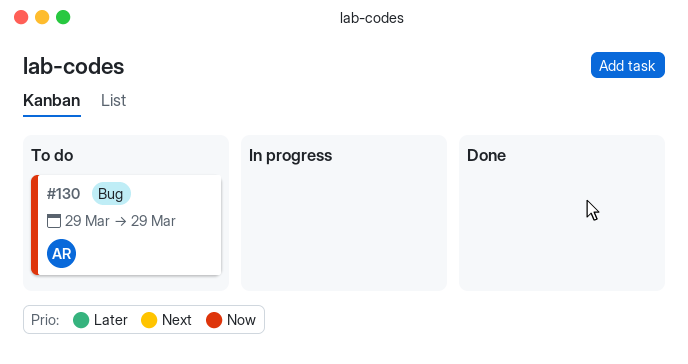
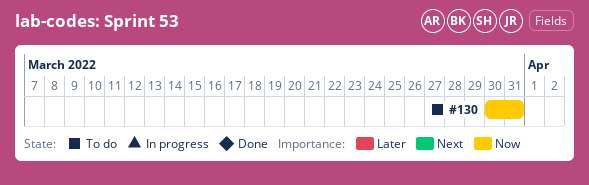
#130, start: Mar 29 -> Mar 30
#130, due: Mar 29 -> Mar 31

